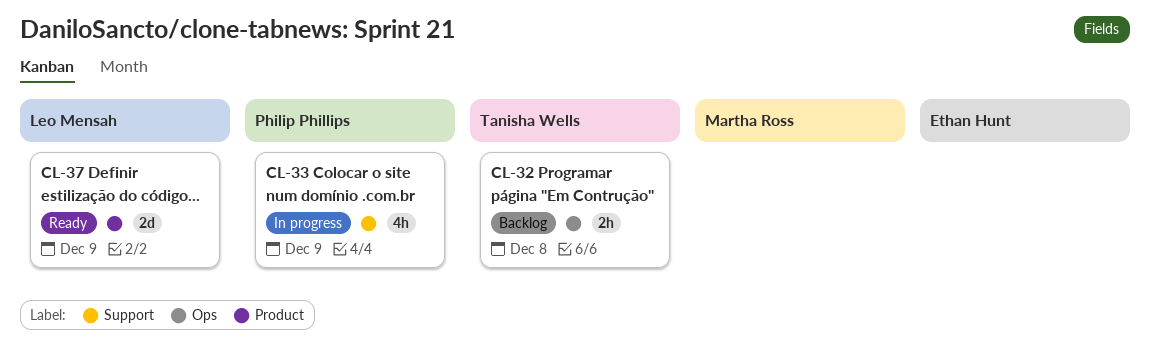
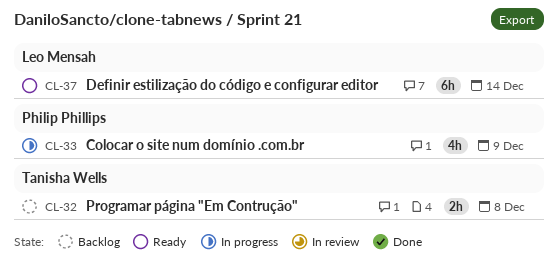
CL-37, estimate: 2d -> 6h
CL-37, due: Dec 9 -> Dec 14

